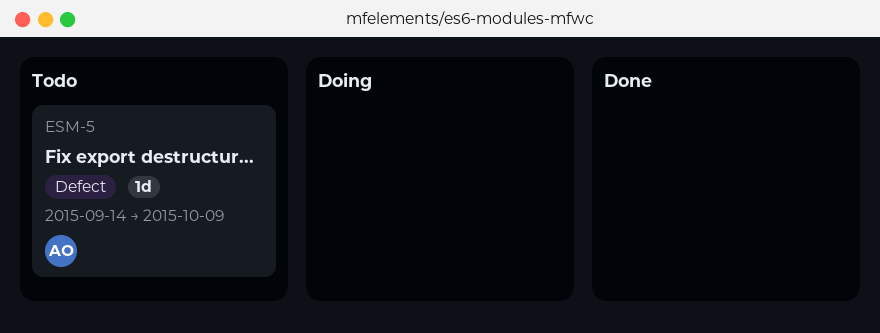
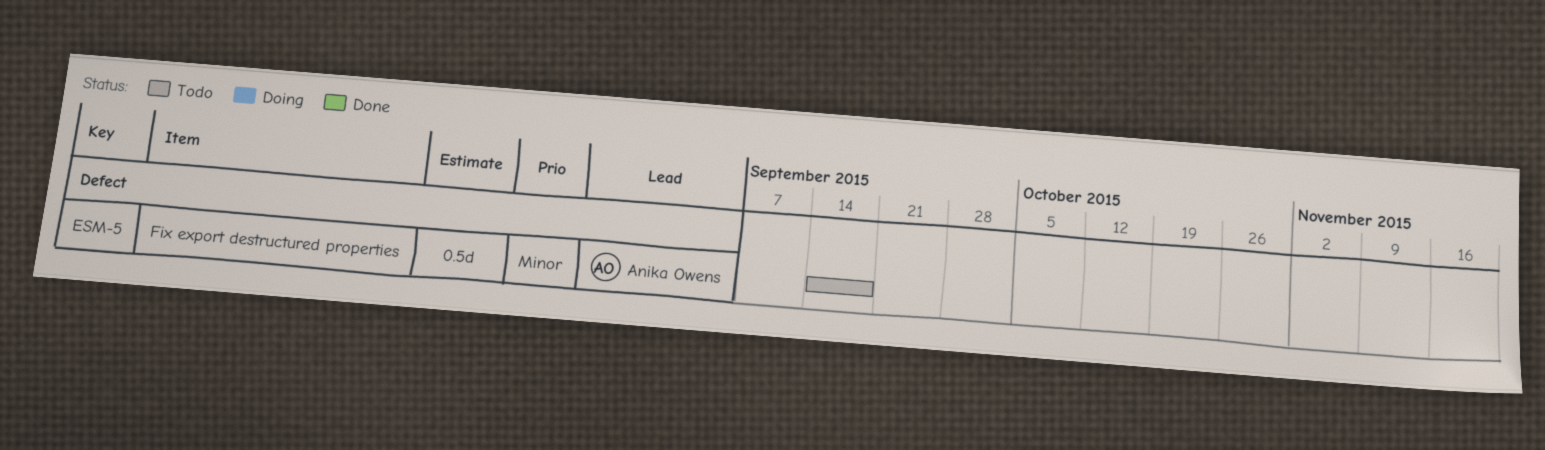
ESM-5, estimate: 1d -> 0.5d
ESM-5, due: Oct 9 -> Sep 18

